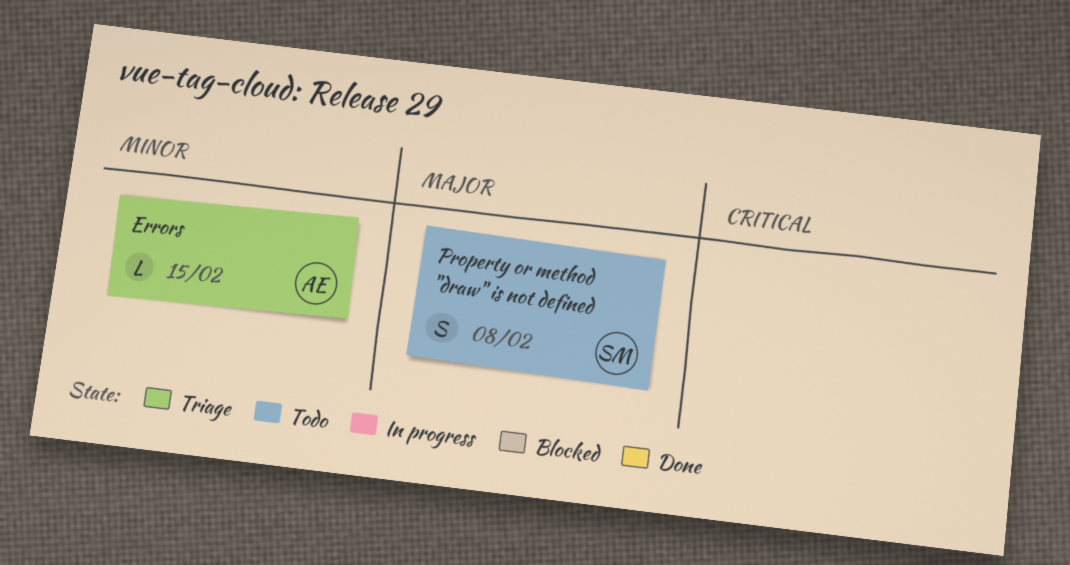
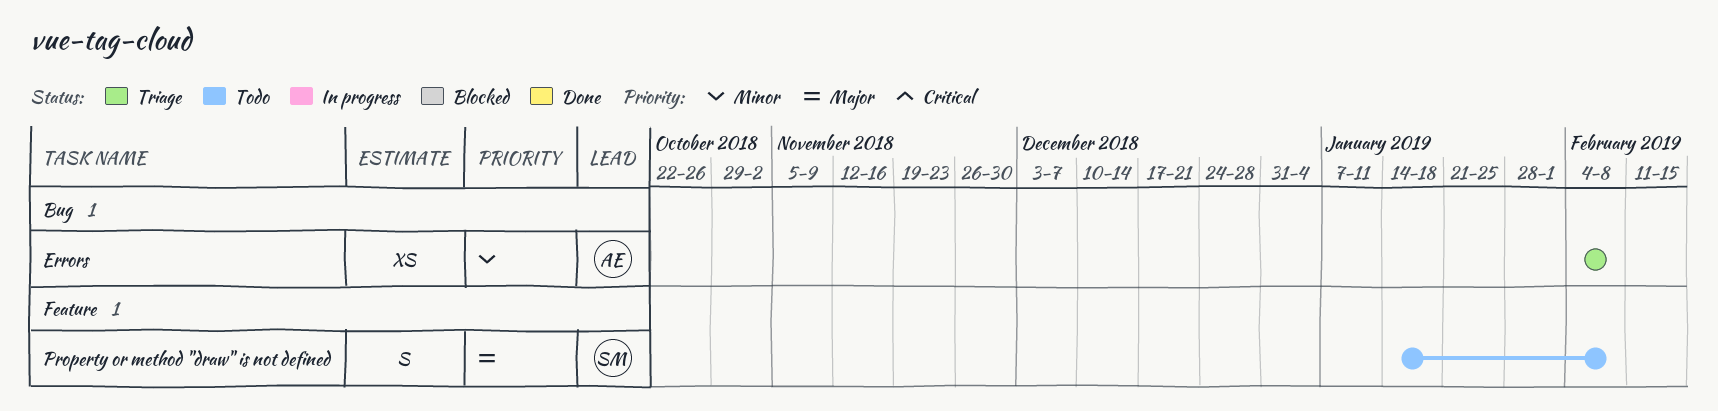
Errors, estimate: L -> XS
Errors, due: Feb 15 -> Feb 8

